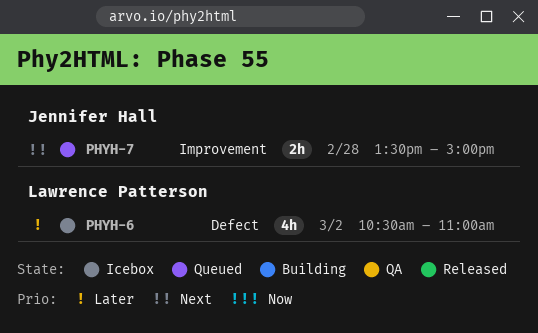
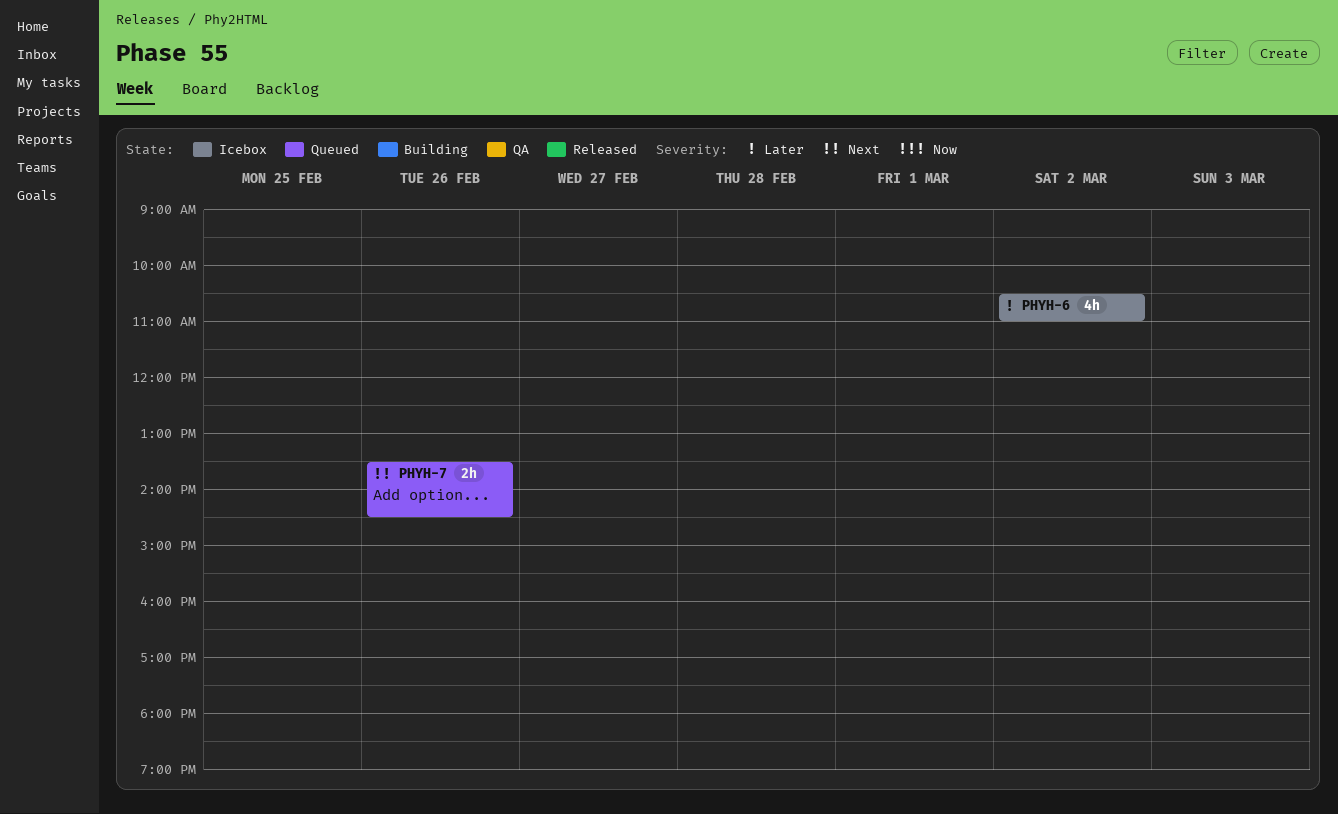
PHYH-7, day: Feb 28 -> Feb 26
PHYH-7, ends: 15:00 -> 14:30

